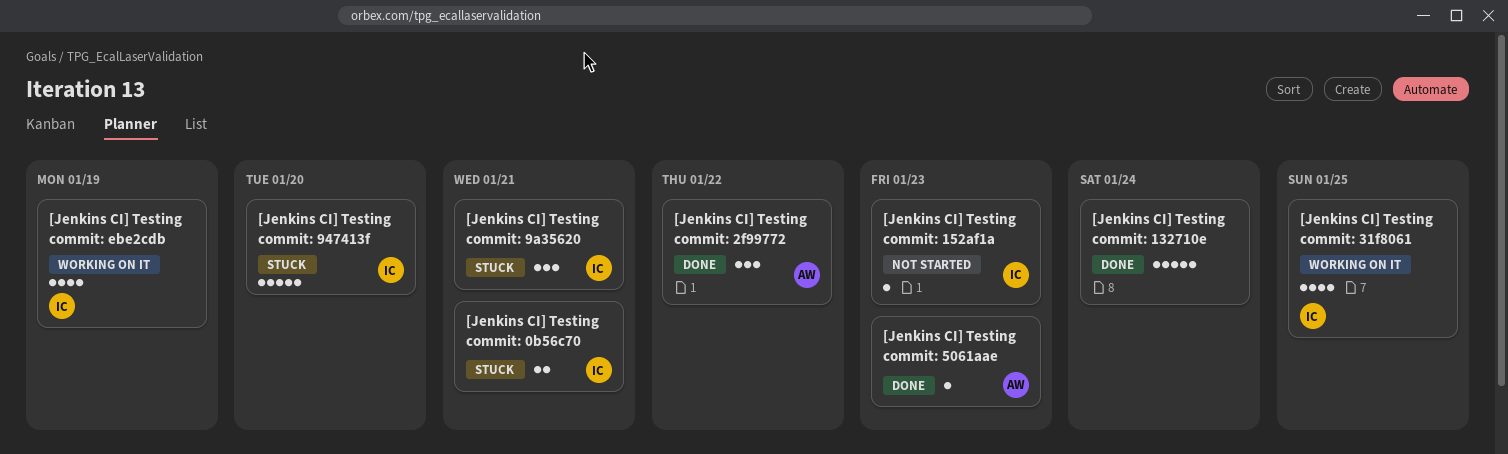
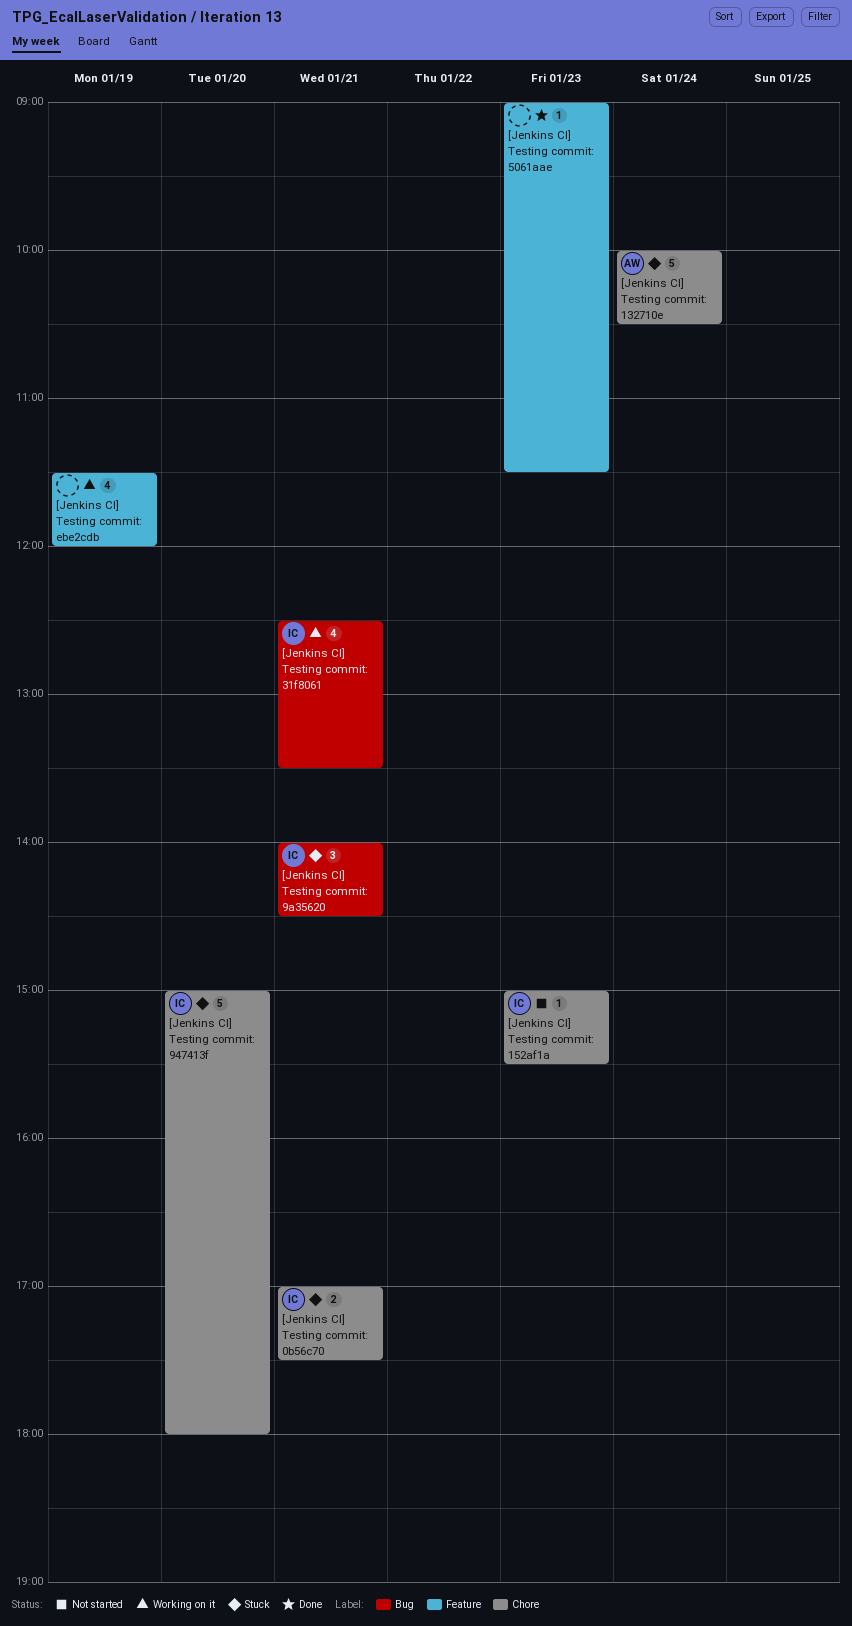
[Jenkins CI] Testing commit: 132710e, status: Done -> Stuck
[Jenkins CI] Testing commit: 132710e, owner: none -> AW
[Jenkins CI] Testing commit: 2f99772: present -> none
[Jenkins CI] Testing commit: 31f8061, day: Jan 25 -> Jan 21
[Jenkins CI] Testing commit: 5061aae, owner: AW -> none
[Jenkins CI] Testing commit: ebe2cdb, owner: IC -> none

